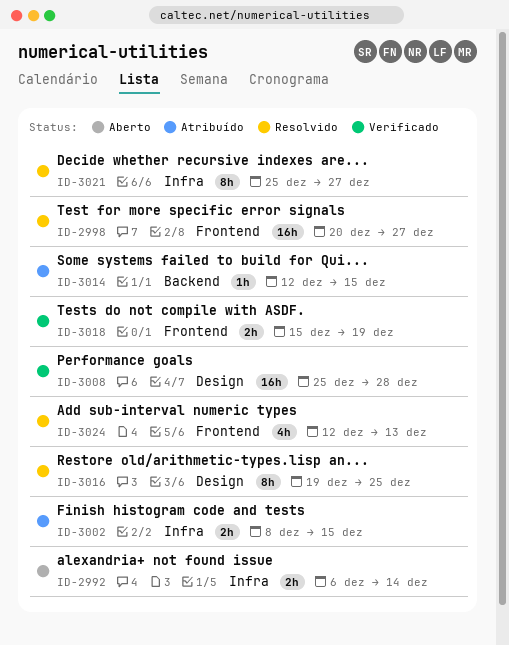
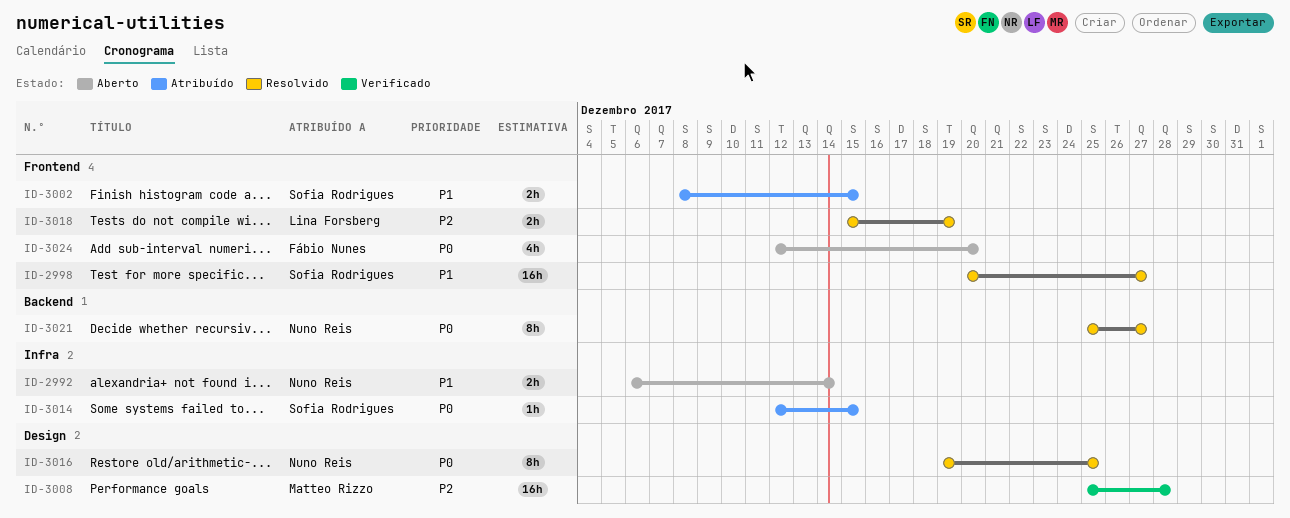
ID-3002, label: Infra -> Frontend
ID-3014, label: Backend -> Infra
ID-3018, status: Verificado -> Resolvido
ID-3021, label: Infra -> Backend
ID-3024, status: Resolvido -> Aberto
ID-3024, due: Dec 13 -> Dec 20

